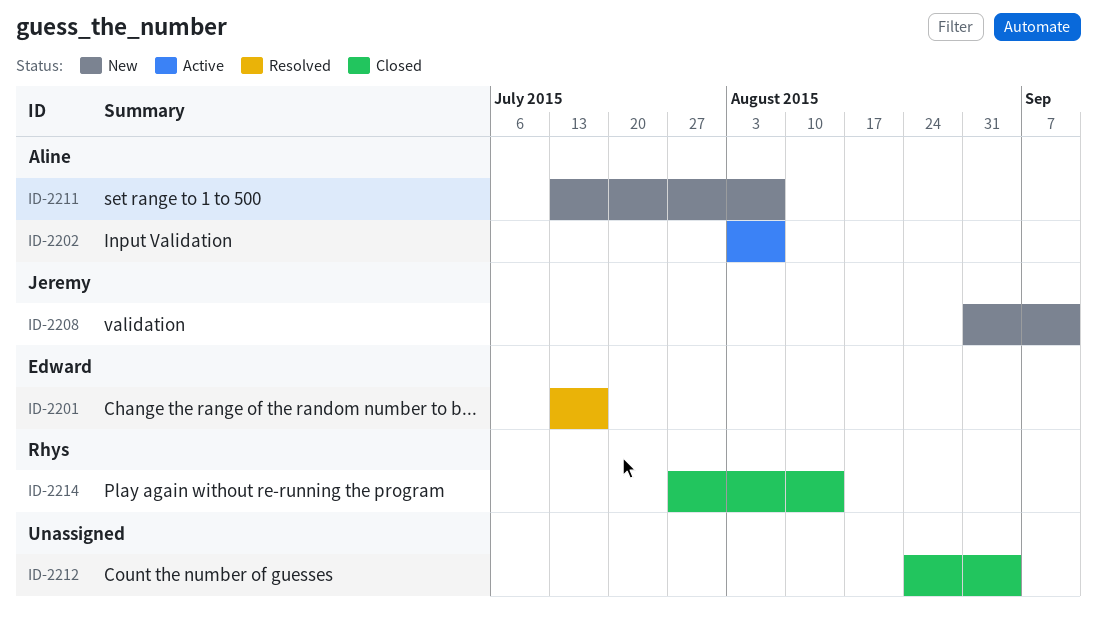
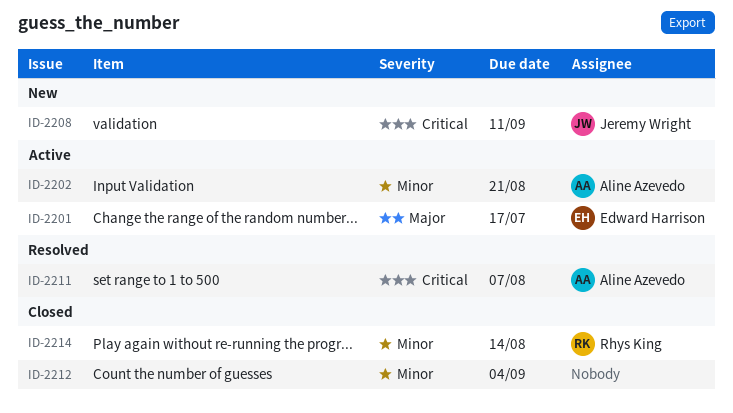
ID-2201, status: Resolved -> Active
ID-2202, due: Aug 7 -> Aug 21
ID-2211, status: New -> Resolved

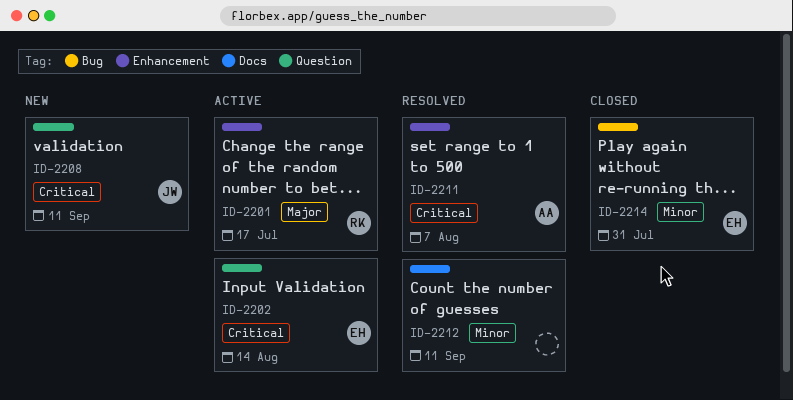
ID-2201, owner: Edward Harrison -> Rhys King
ID-2202, owner: Aline Azevedo -> Edward Harrison
ID-2202, priority: Minor -> Critical
ID-2202, due: Aug 21 -> Aug 14
ID-2212, status: Closed -> Resolved
ID-2212, due: Sep 4 -> Sep 11
ID-2214, owner: Rhys King -> Edward Harrison
ID-2214, due: Aug 14 -> Jul 31

